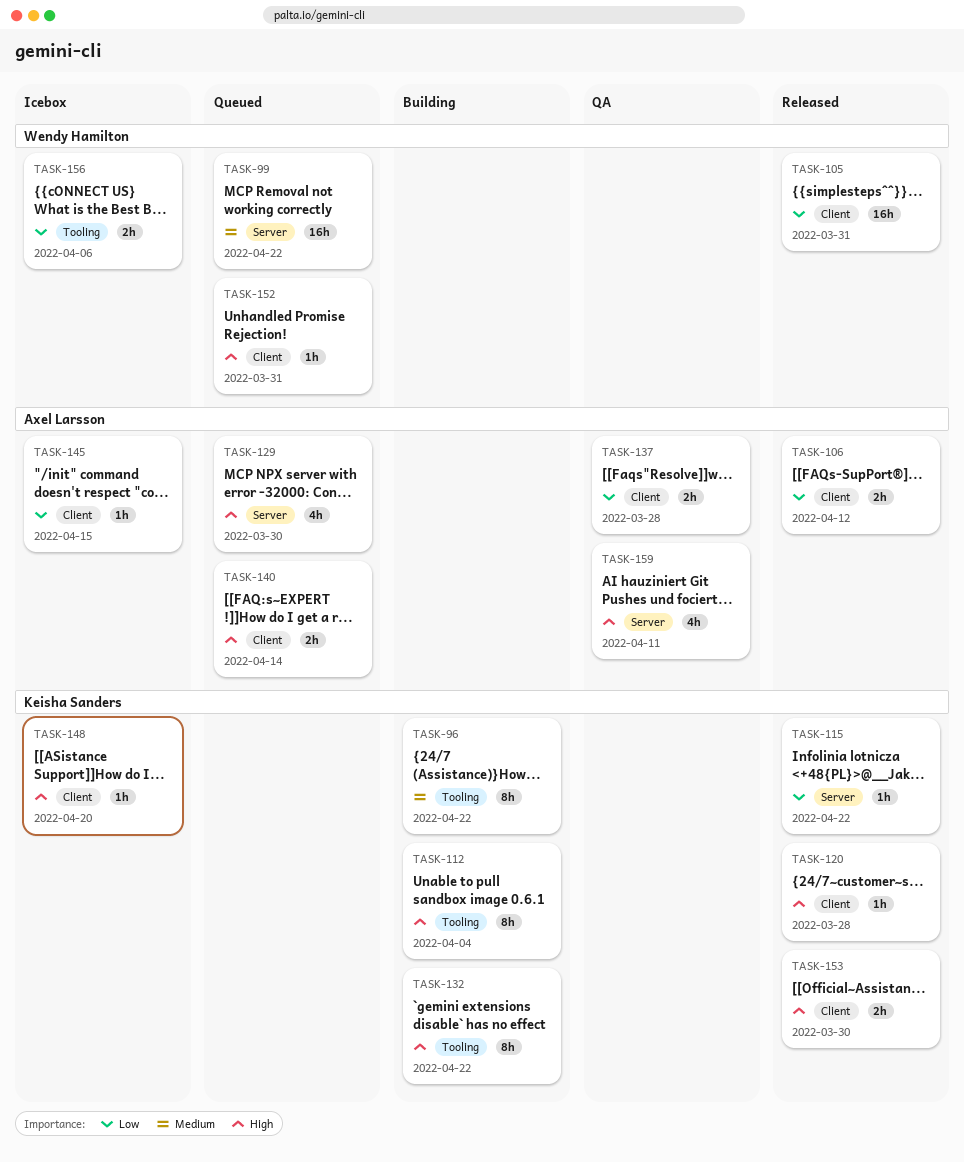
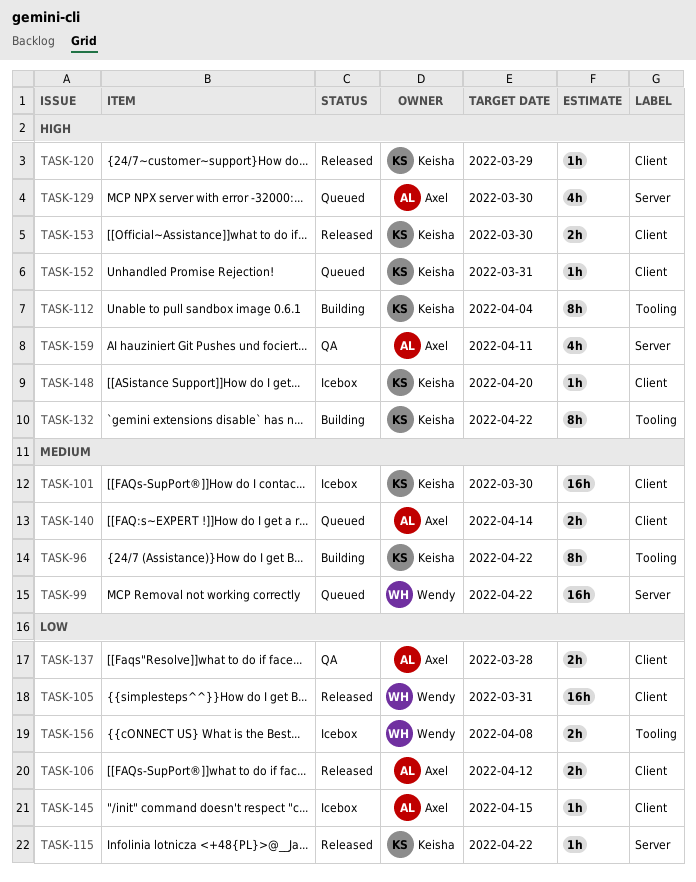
TASK-101: none -> present
TASK-120, due: Mar 28 -> Mar 29
TASK-140, priority: High -> Medium
TASK-152, owner: Wendy Hamilton -> Keisha Sanders
TASK-156, due: Apr 6 -> Apr 8

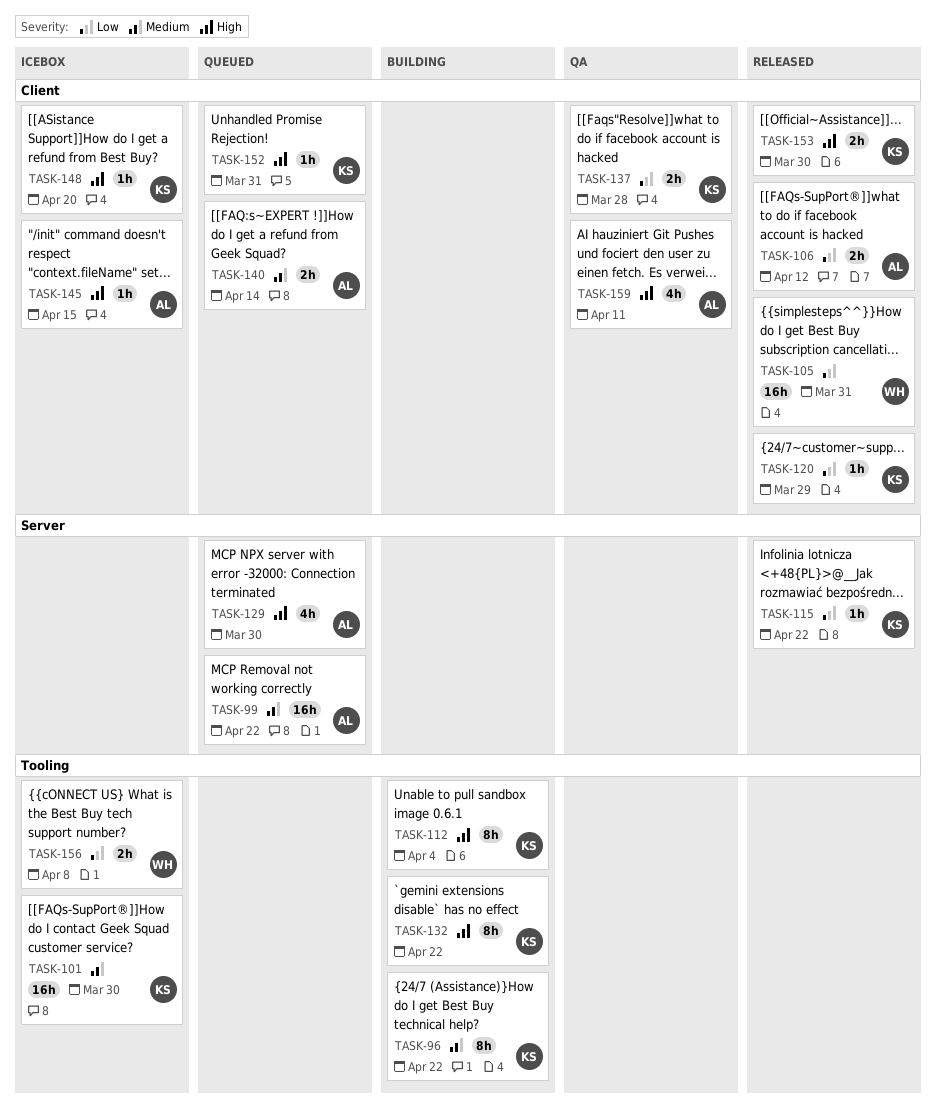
TASK-99, owner: Wendy -> Axel
TASK-101, label: Client -> Tooling
TASK-120, priority: High -> Low
TASK-137, owner: Axel -> Keisha
TASK-145, priority: Low -> High
TASK-159, label: Server -> Client

